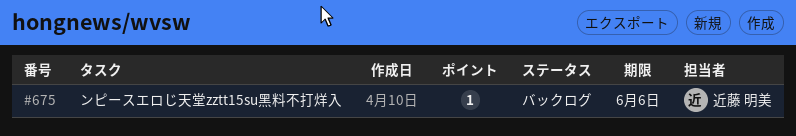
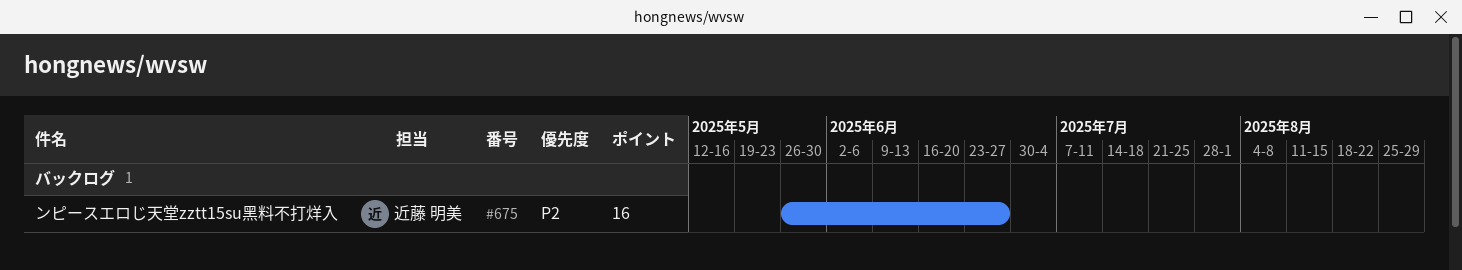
#675, estimate: 1 -> 16
#675, due: Jun 6 -> Jun 27

